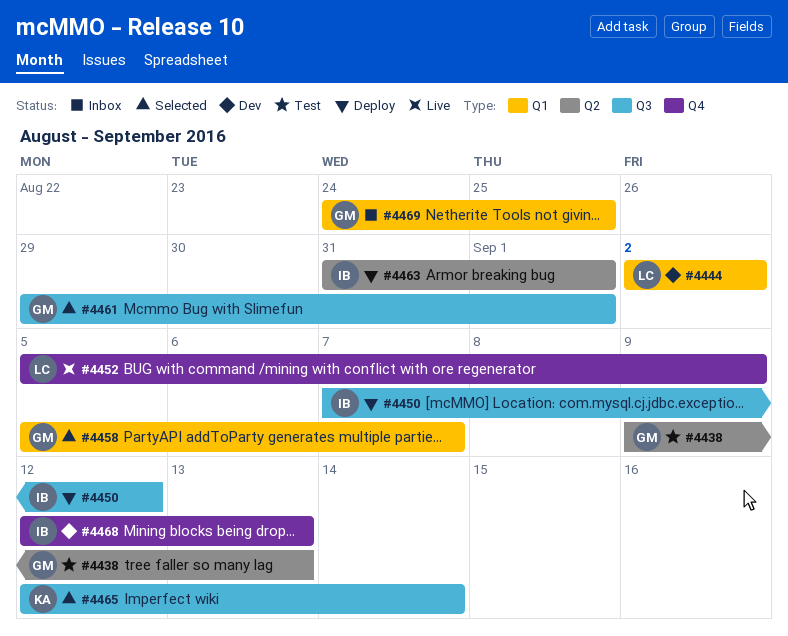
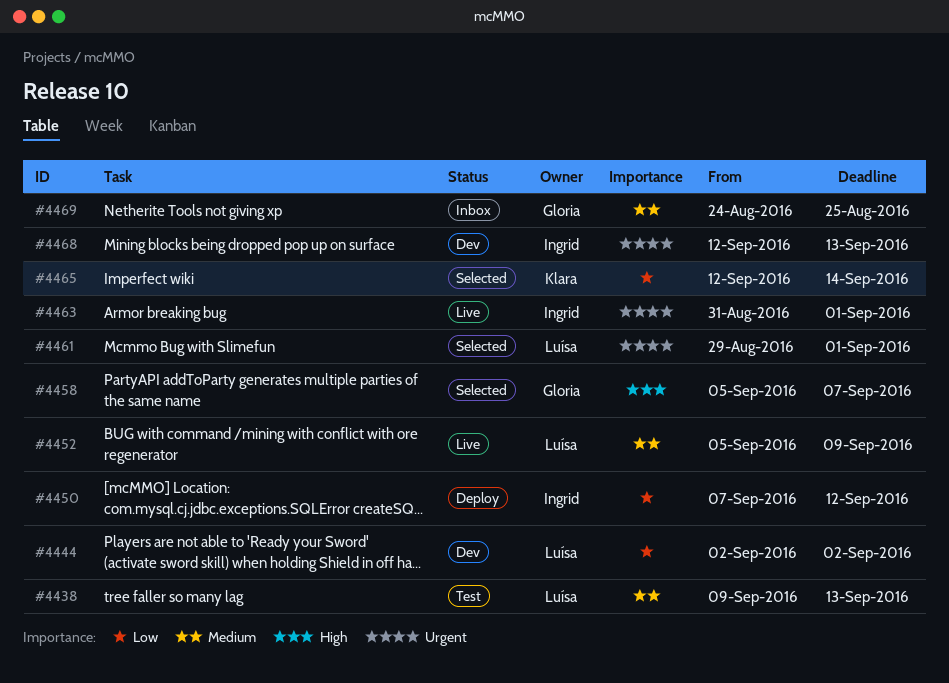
#4438, owner: Gloria -> Luísa
#4461, owner: Gloria -> Luísa
#4463, status: Deploy -> Live

